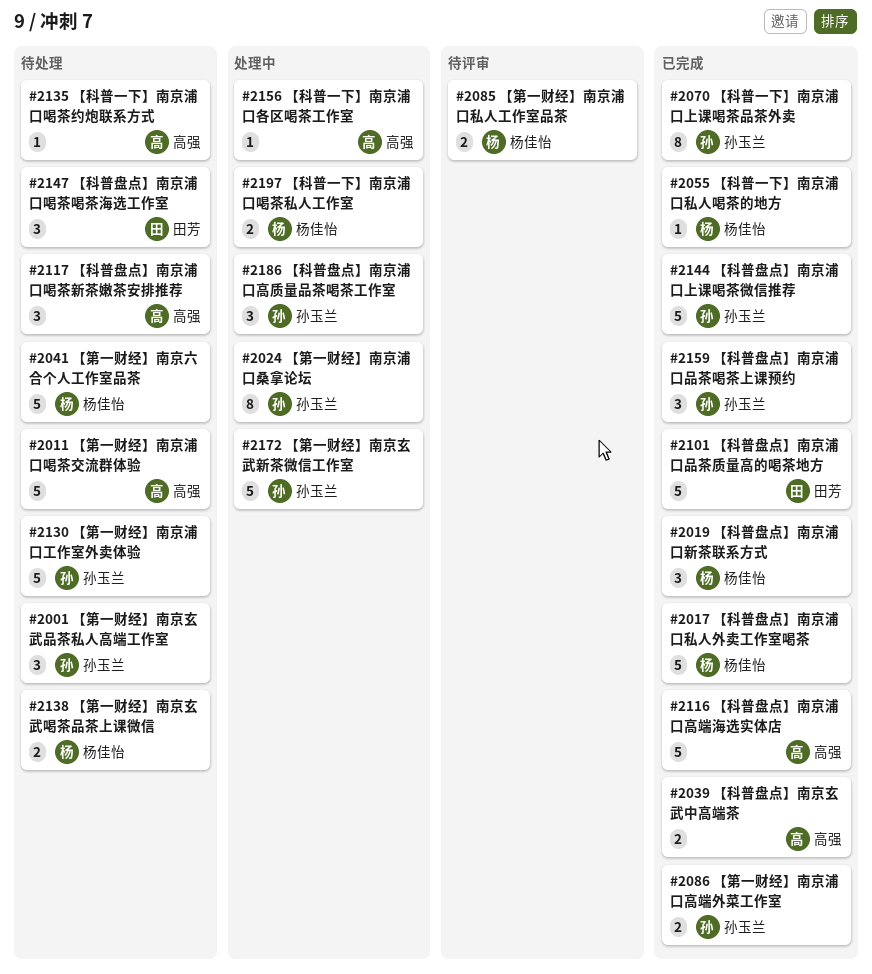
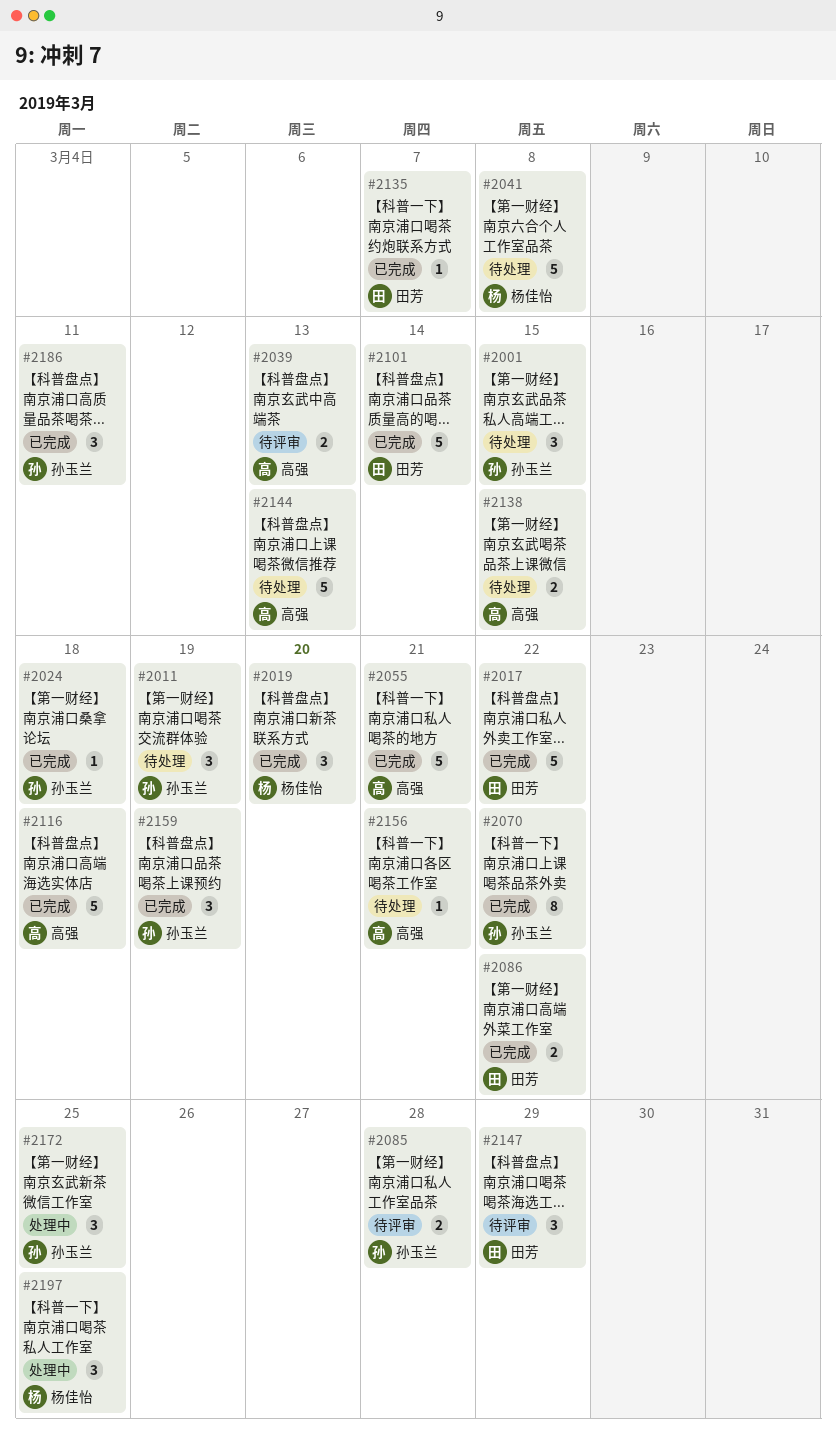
#2011, owner: 高强 -> 孙玉兰
#2011, estimate: 5 -> 3
#2017, owner: 杨佳怡 -> 田芳
#2024, status: 处理中 -> 已完成
#2024, estimate: 8 -> 1
#2039, status: 已完成 -> 待评审
#2055, owner: 杨佳怡 -> 高强
#2055, estimate: 1 -> 5
#2085, owner: 杨佳怡 -> 孙玉兰
#2086, owner: 孙玉兰 -> 田芳
#2117: present -> none
#2130: present -> none
#2135, status: 待处理 -> 已完成
#2135, owner: 高强 -> 田芳
#2138, owner: 杨佳怡 -> 高强
#2144, status: 已完成 -> 待处理
#2144, owner: 孙玉兰 -> 高强
#2147, status: 待处理 -> 待评审
#2156, status: 处理中 -> 待处理
#2172, estimate: 5 -> 3
#2186, status: 处理中 -> 已完成
#2197, estimate: 2 -> 3

